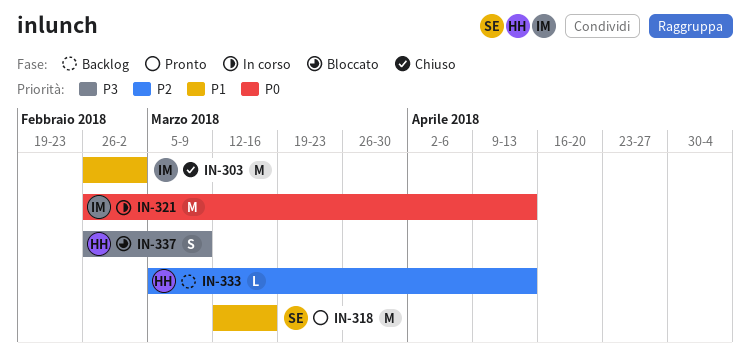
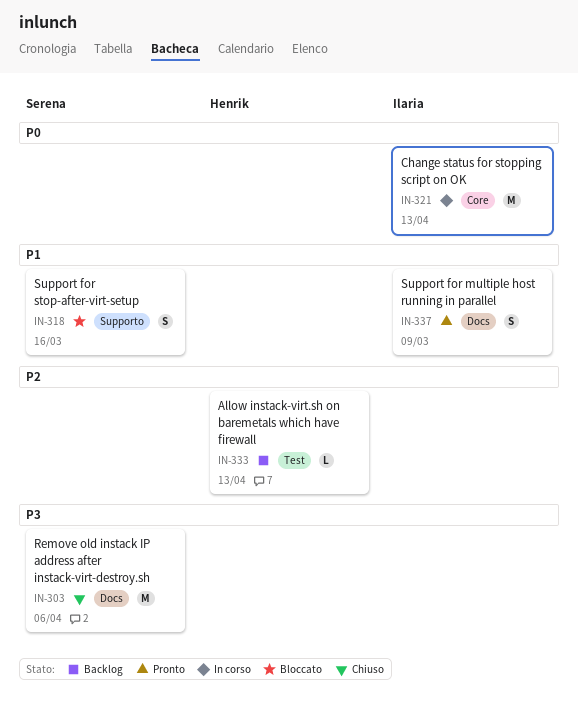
IN-303, owner: Ilaria -> Serena
IN-303, priority: P1 -> P3
IN-303, due: Mar 2 -> Apr 6
IN-318, status: Pronto -> Bloccato
IN-318, estimate: M -> S
IN-337, status: Bloccato -> Pronto
IN-337, owner: Henrik -> Ilaria
IN-337, priority: P3 -> P1

